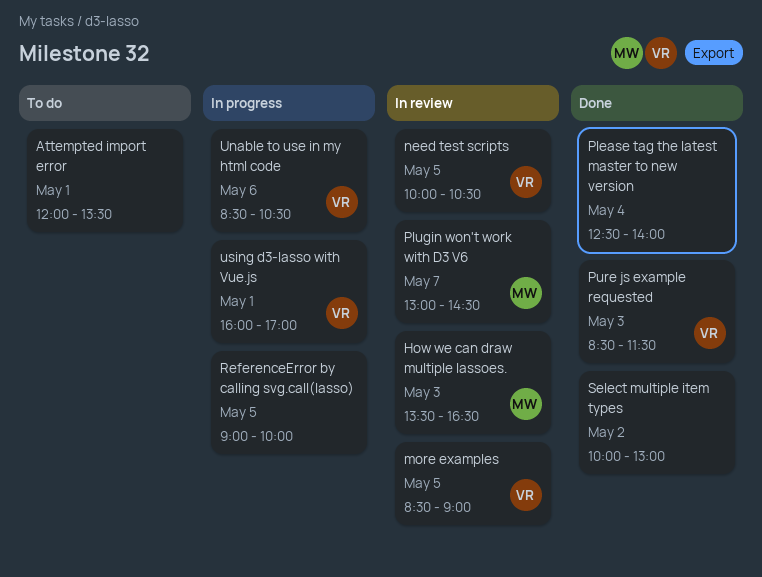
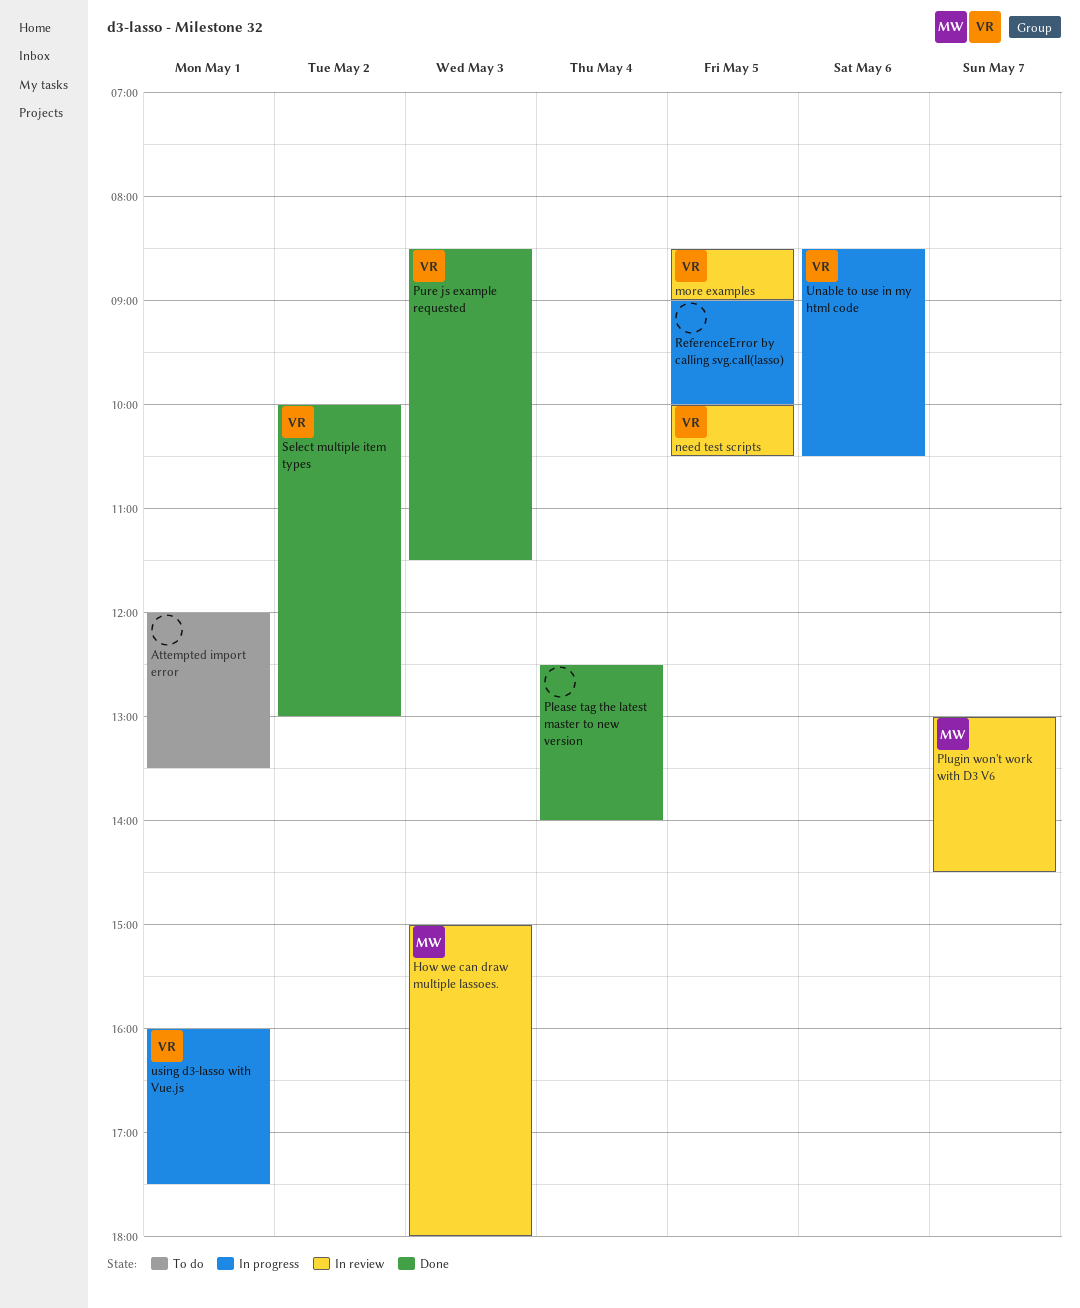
How we can draw multiple lassoes., begins: 13:30 -> 15:00
How we can draw multiple lassoes., ends: 16:30 -> 18:00
Select multiple item types, owner: none -> VR
using d3-lasso with Vue.js, ends: 17:00 -> 17:30

